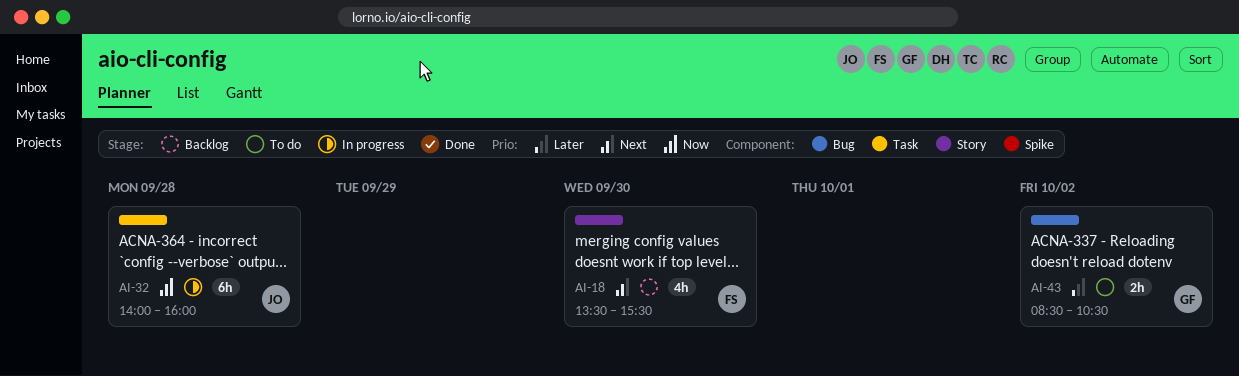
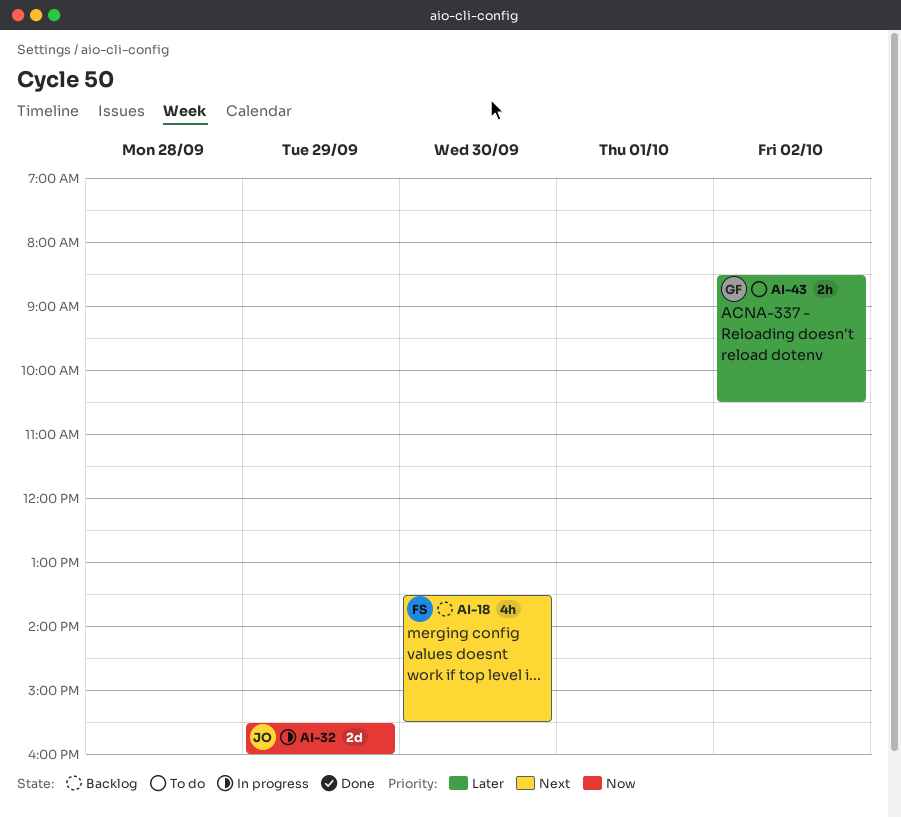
AI-32, estimate: 6h -> 2d
AI-32, day: Sep 28 -> Sep 29
AI-32, begins: 14:00 -> 15:30

